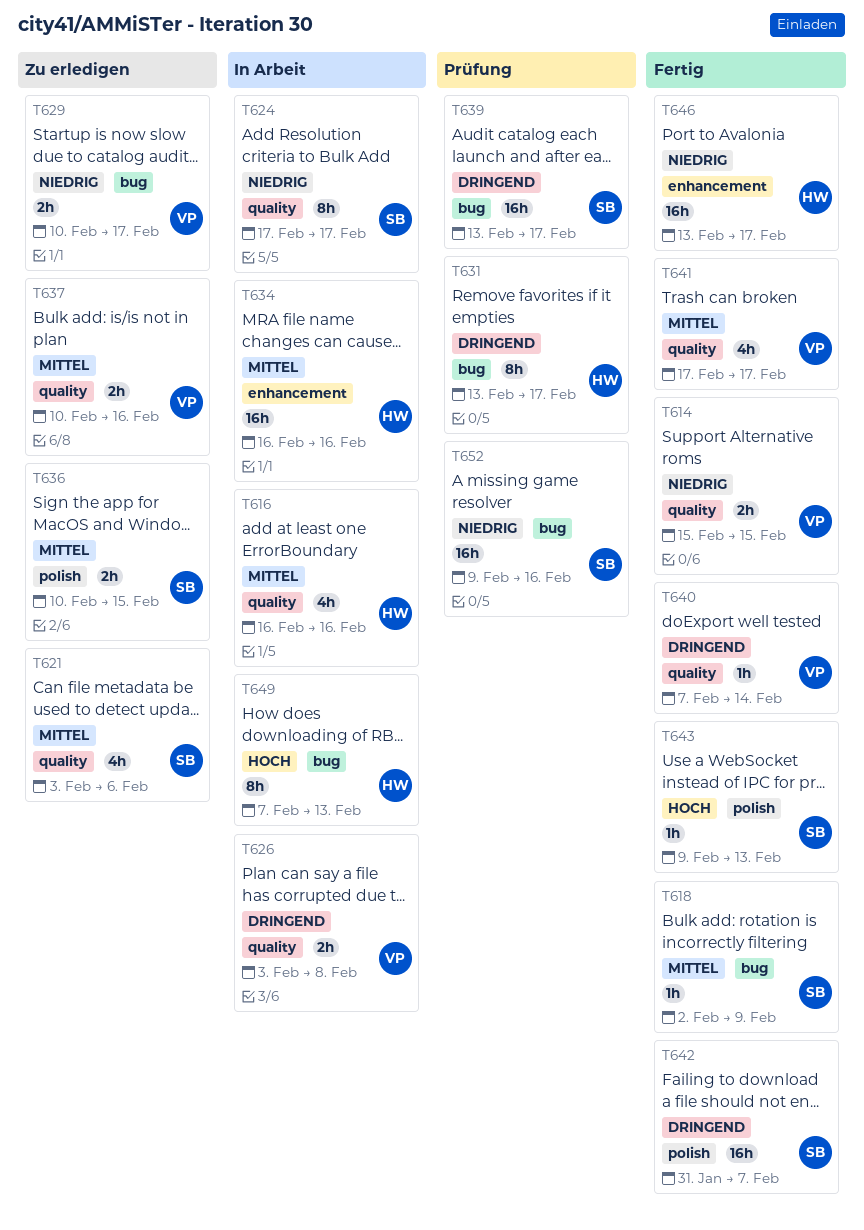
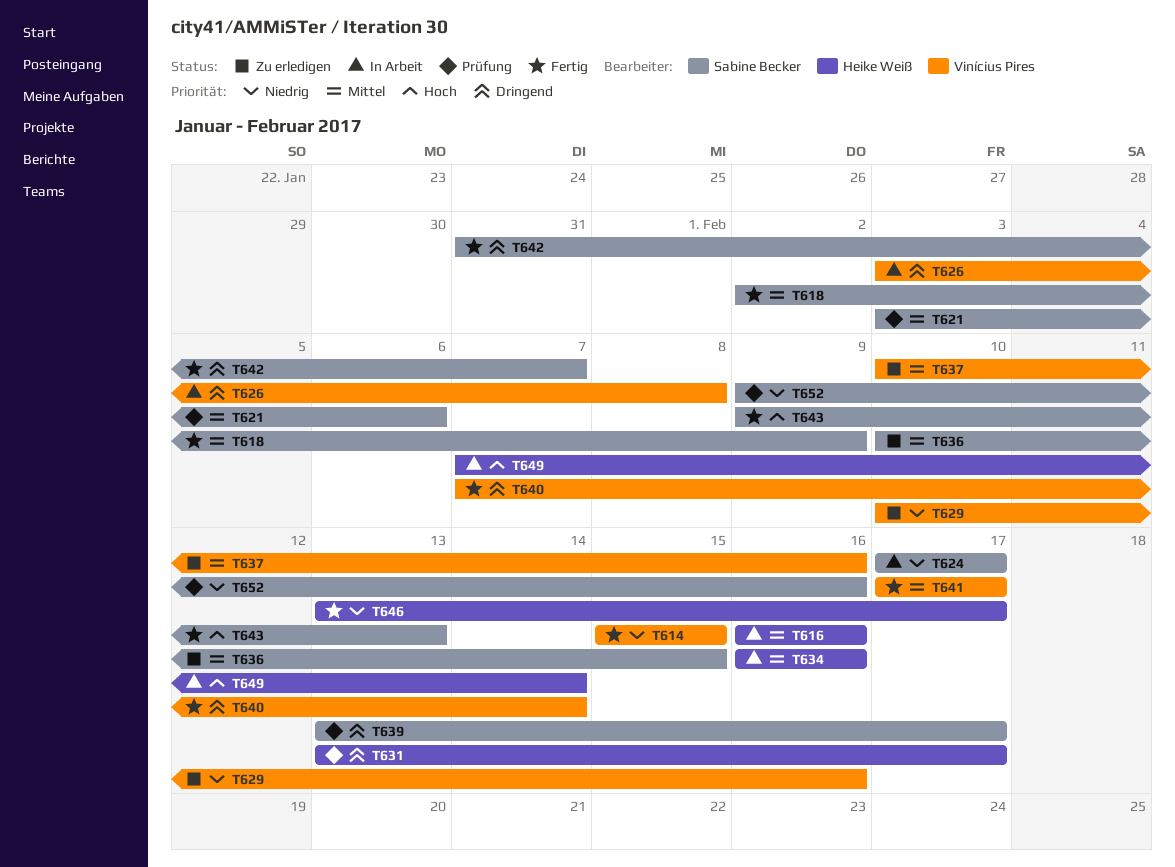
T621, status: Zu erledigen -> Prüfung
T629, due: Feb 17 -> Feb 16
T649, due: Feb 13 -> Feb 14

